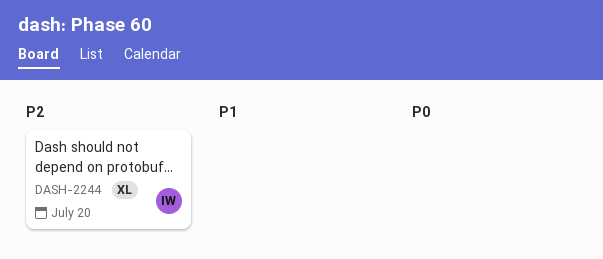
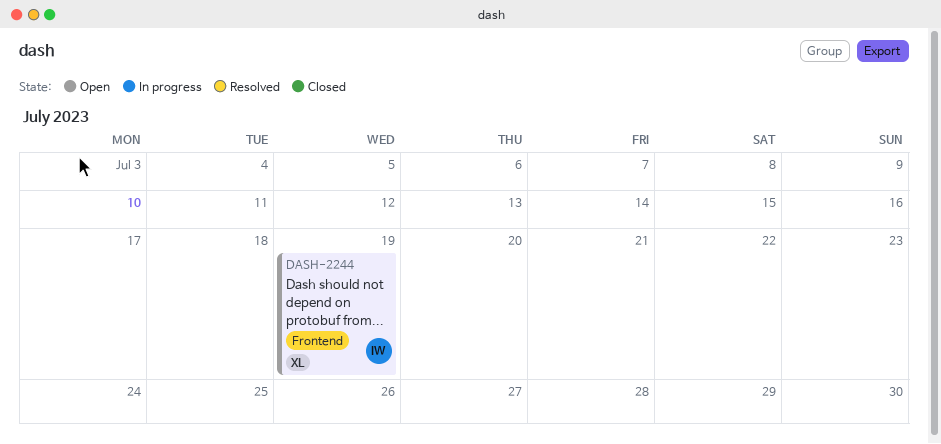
DASH-2244, due: Jul 20 -> Jul 19

